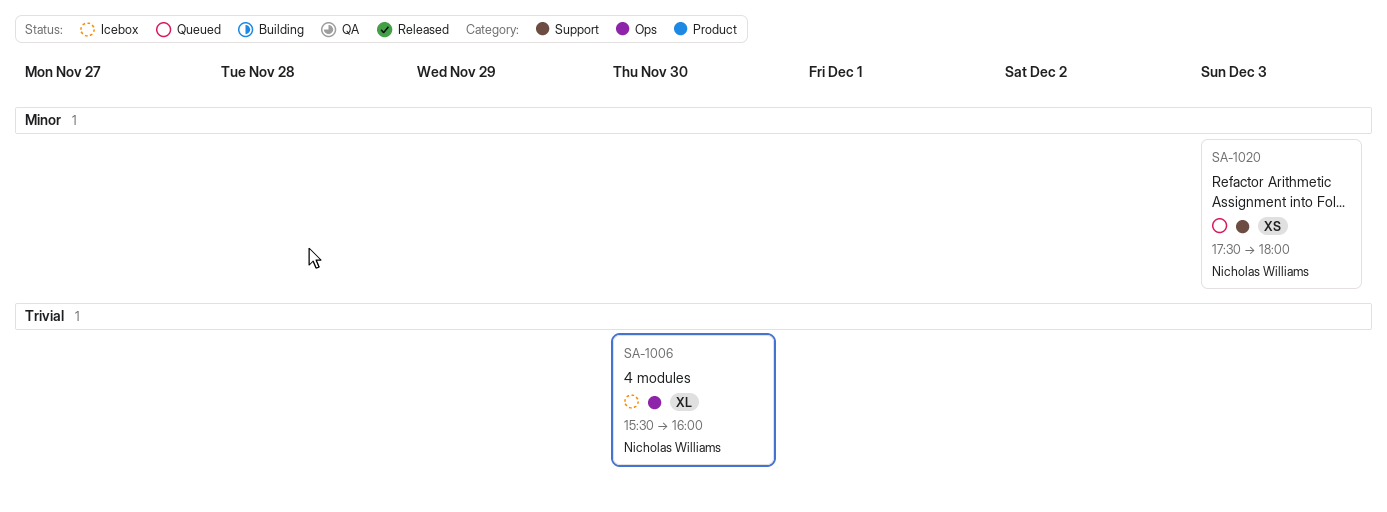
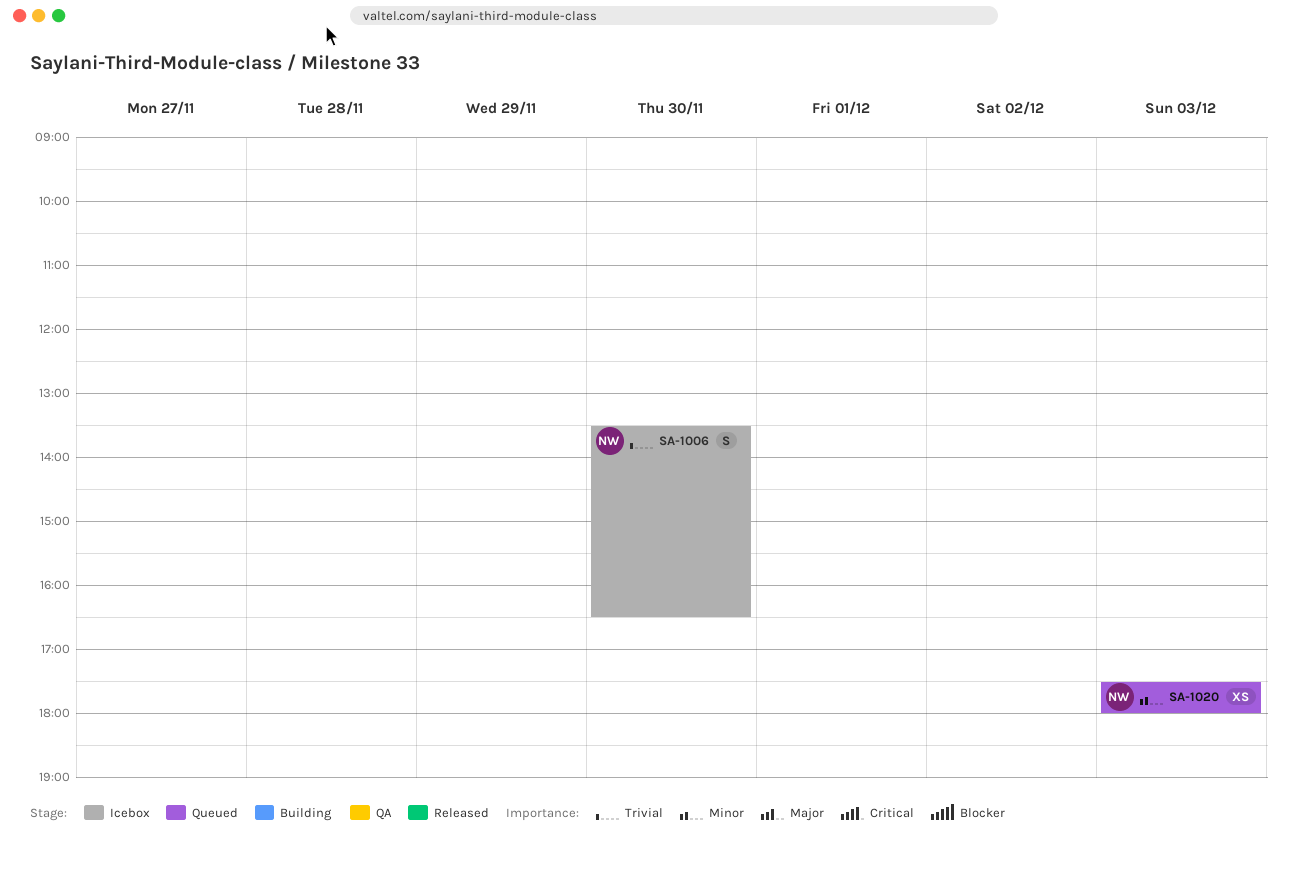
SA-1006, estimate: XL -> S
SA-1006, begins: 15:30 -> 13:30
SA-1006, ends: 16:00 -> 16:30

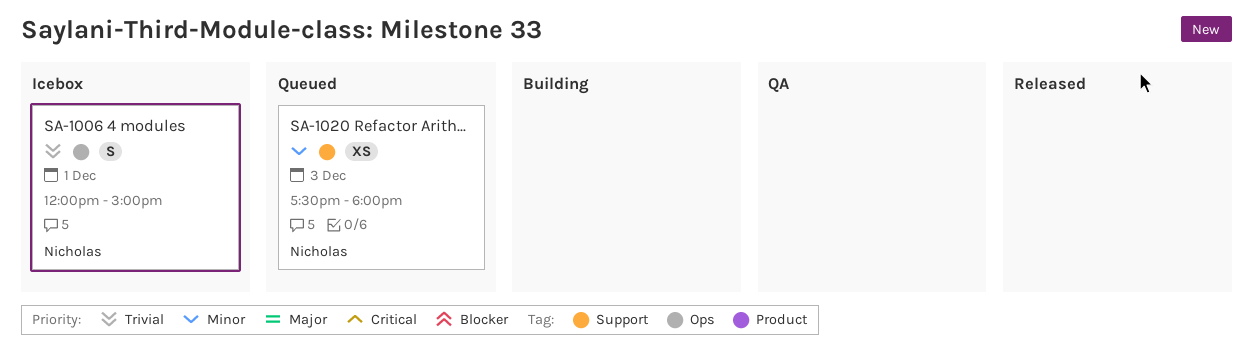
SA-1006, day: Nov 30 -> Dec 1
SA-1006, begins: 13:30 -> 12:00
SA-1006, ends: 16:30 -> 15:00

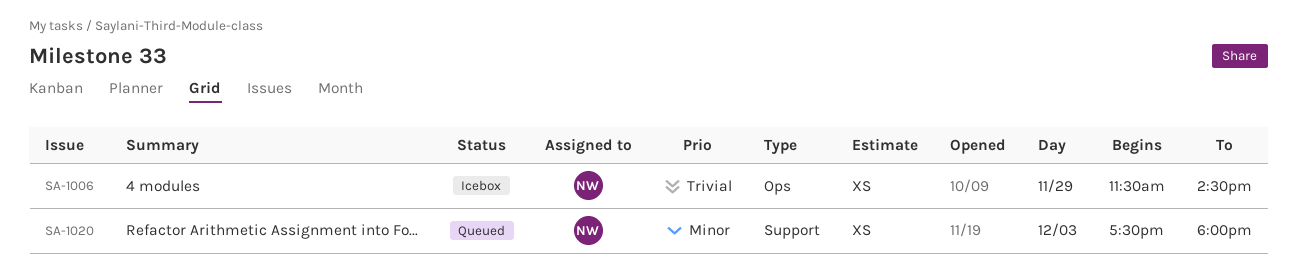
SA-1006, estimate: S -> XS
SA-1006, day: Dec 1 -> Nov 29
SA-1006, begins: 12:00 -> 11:30
SA-1006, ends: 15:00 -> 14:30

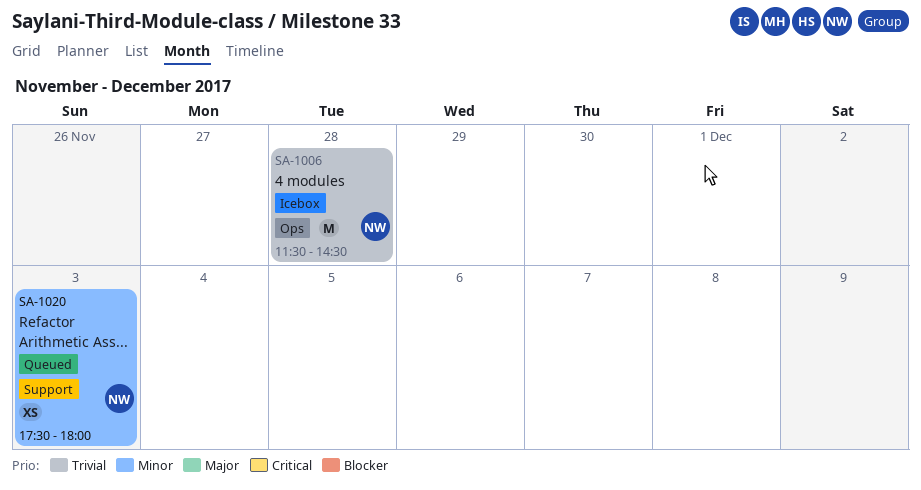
SA-1006, estimate: XS -> M
SA-1006, day: Nov 29 -> Nov 28

